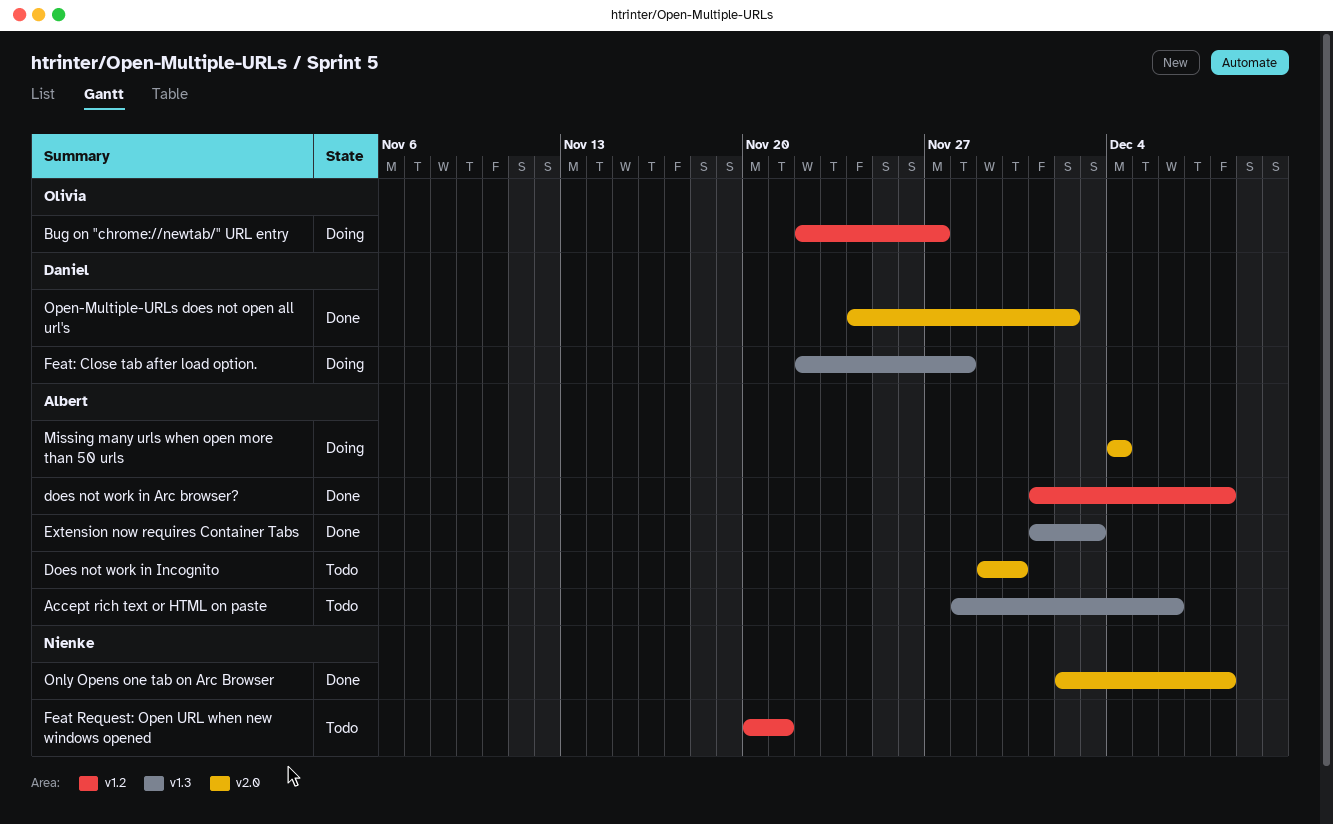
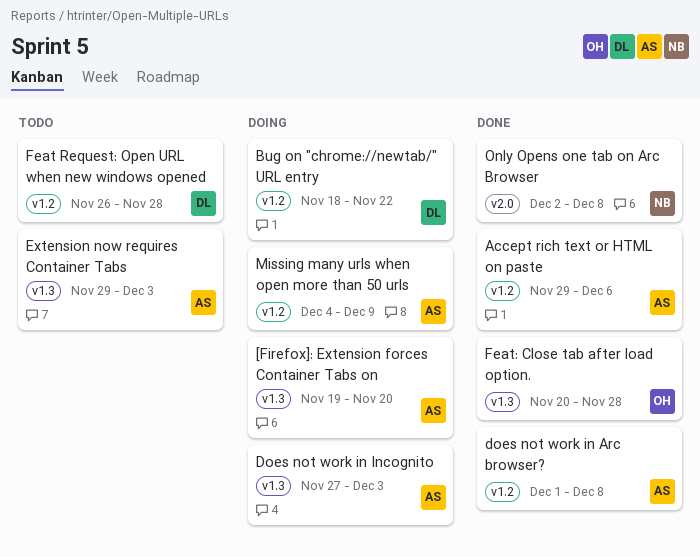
[Firefox]: Extension forces Container Tabs on: none -> present
Accept rich text or HTML on paste, status: Todo -> Done
Accept rich text or HTML on paste, label: v1.3 -> v1.2
Accept rich text or HTML on paste, start: Nov 28 -> Nov 29
Bug on "chrome://newtab/" URL entry, owner: Olivia -> Daniel
Bug on "chrome://newtab/" URL entry, start: Nov 22 -> Nov 18
Bug on "chrome://newtab/" URL entry, due: Nov 27 -> Nov 22
Does not work in Incognito, status: Todo -> Doing
Does not work in Incognito, label: v2.0 -> v1.3
Does not work in Incognito, start: Nov 29 -> Nov 27
Does not work in Incognito, due: Nov 30 -> Dec 3
Extension now requires Container Tabs, status: Done -> Todo
Extension now requires Container Tabs, start: Dec 1 -> Nov 29
Feat Request: Open URL when new windows opened, owner: Nienke -> Daniel
Feat Request: Open URL when new windows opened, start: Nov 20 -> Nov 26
Feat Request: Open URL when new windows opened, due: Nov 21 -> Nov 28
Feat: Close tab after load option., status: Doing -> Done
Feat: Close tab after load option., owner: Daniel -> Olivia
Feat: Close tab after load option., start: Nov 22 -> Nov 20
Missing many urls when open more than 50 urls, label: v2.0 -> v1.2
Missing many urls when open more than 50 urls, due: Dec 4 -> Dec 9
Open-Multiple-URLs does not open all url's: present -> none

